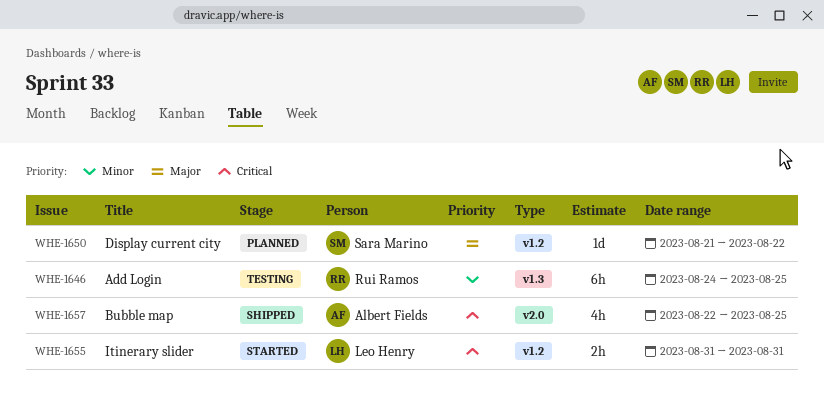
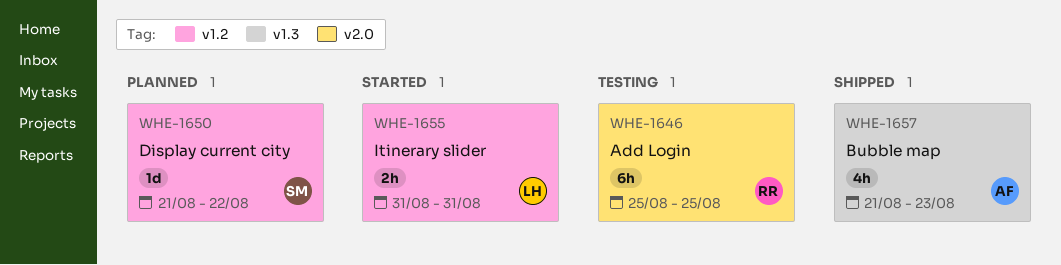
WHE-1646, label: v1.3 -> v2.0
WHE-1646, start: Aug 24 -> Aug 25
WHE-1657, label: v2.0 -> v1.3
WHE-1657, start: Aug 22 -> Aug 21
WHE-1657, due: Aug 25 -> Aug 23

